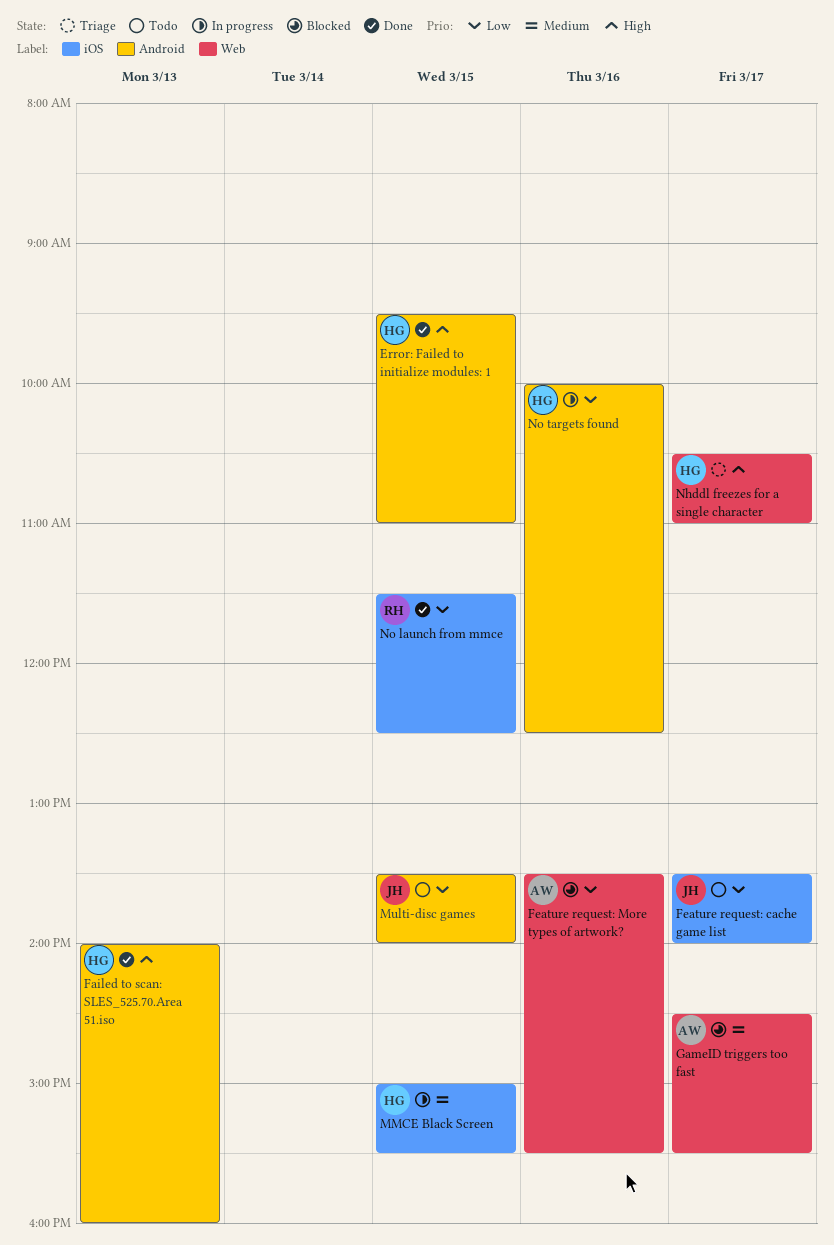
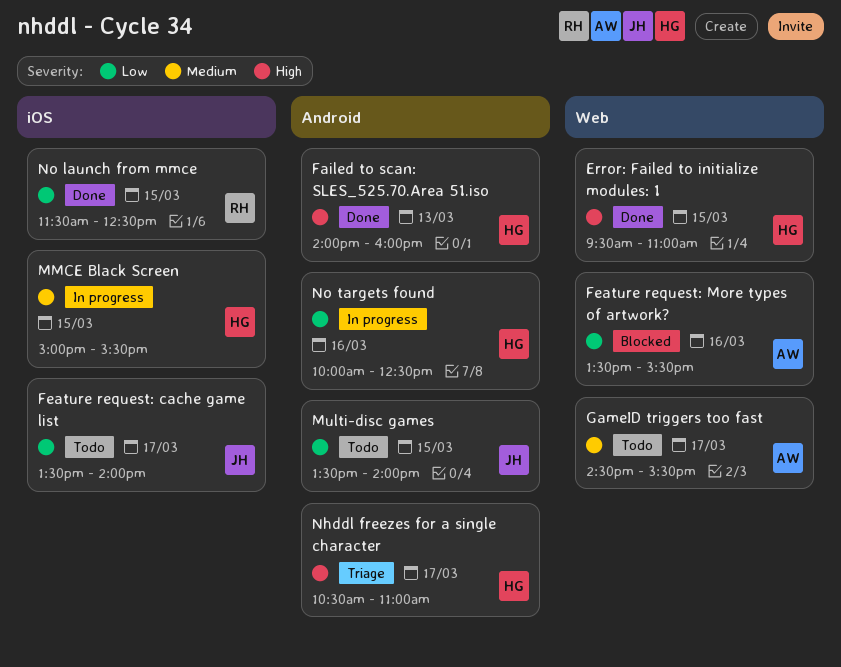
Error: Failed to initialize modules: 1, label: Android -> Web
GameID triggers too fast, status: Blocked -> Todo
Nhddl freezes for a single character, label: Web -> Android

